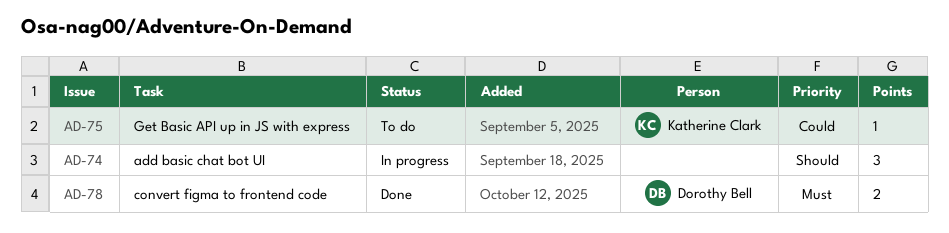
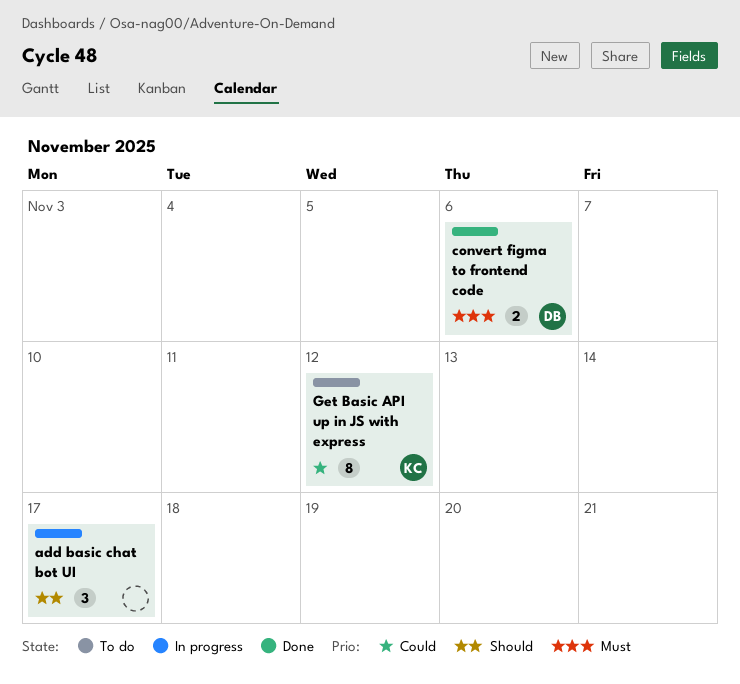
Get Basic API up in JS with express, estimate: 1 -> 8

